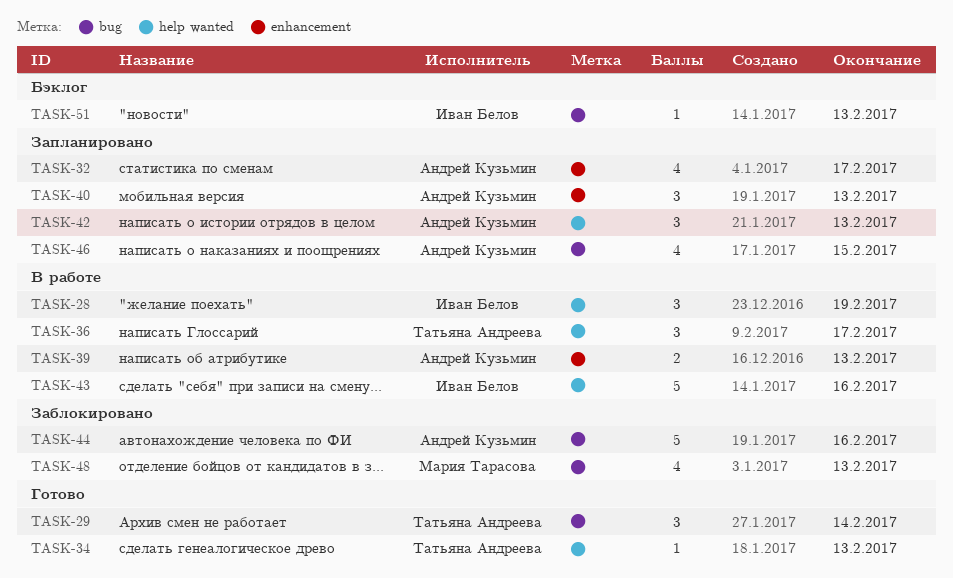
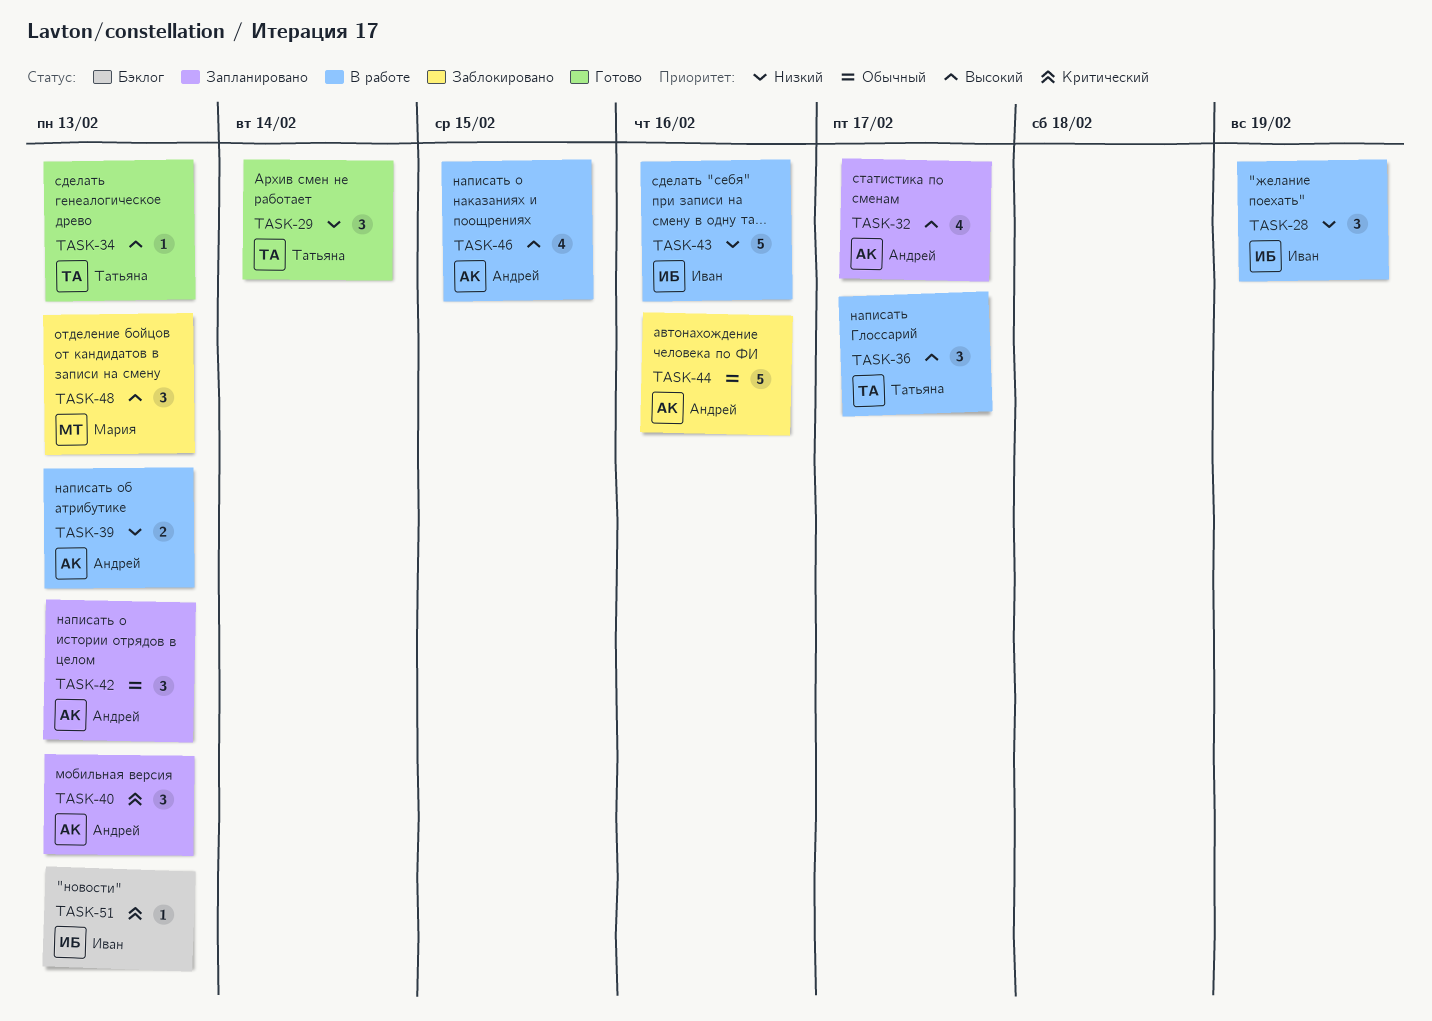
TASK-46, status: Запланировано -> В работе
TASK-48, estimate: 4 -> 3

